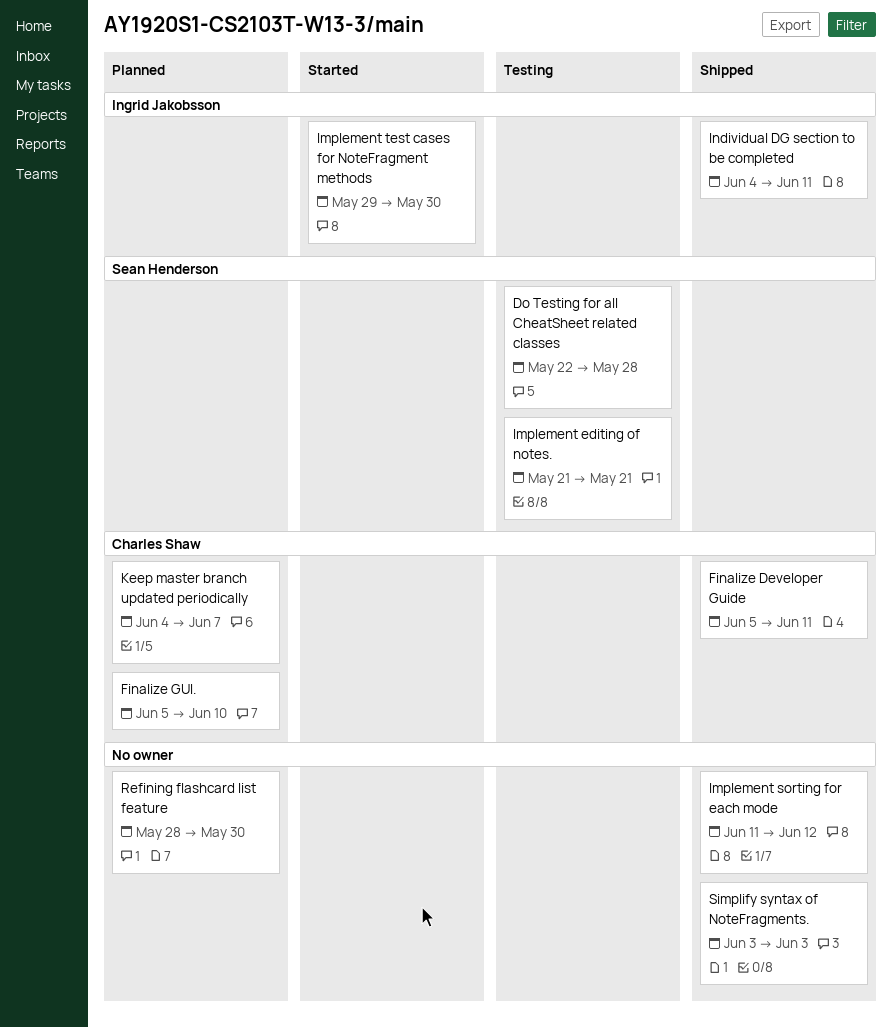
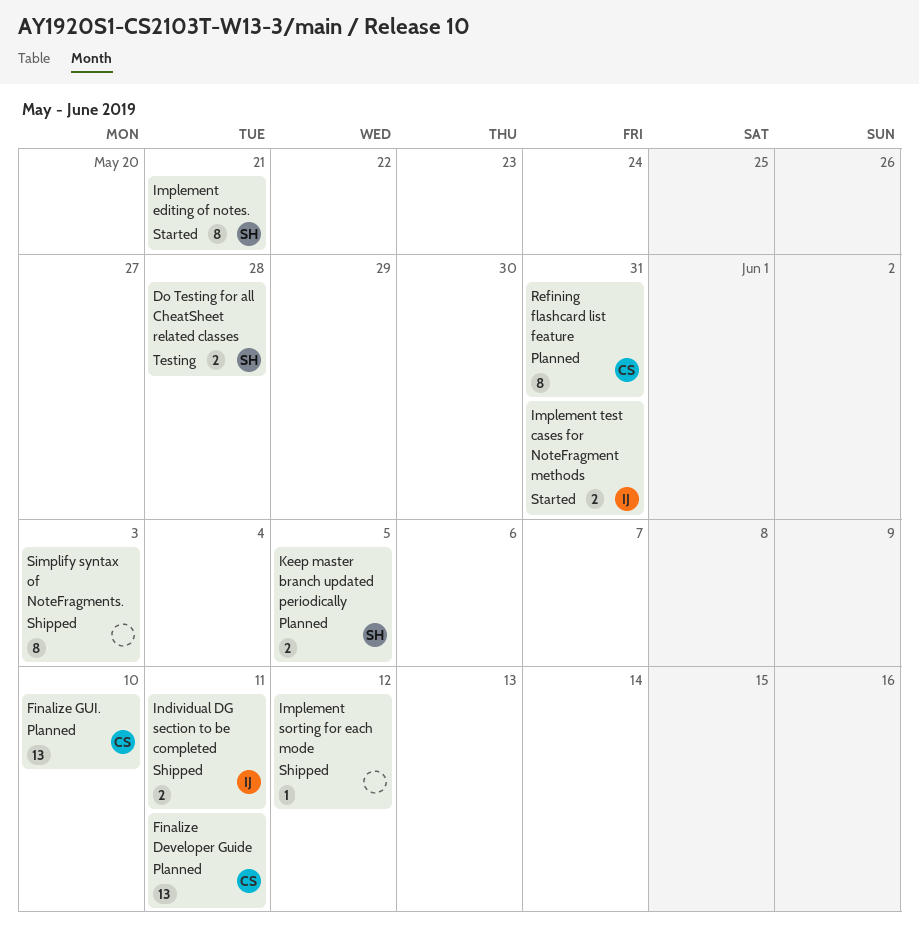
Finalize Developer Guide, status: Shipped -> Planned
Implement editing of notes., status: Testing -> Started
Implement test cases for NoteFragment methods, due: May 30 -> May 31
Keep master branch updated periodically, owner: Charles Shaw -> Sean Henderson
Keep master branch updated periodically, due: Jun 7 -> Jun 5
Refining flashcard list feature, owner: none -> Charles Shaw
Refining flashcard list feature, due: May 30 -> May 31

